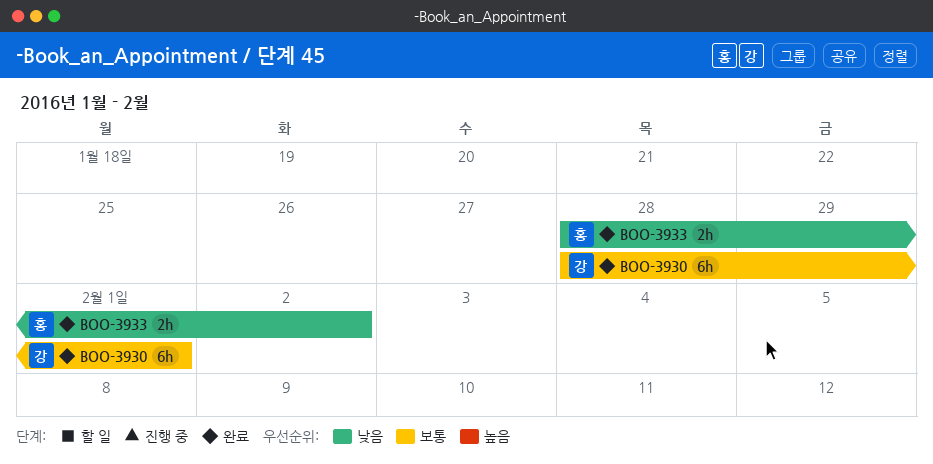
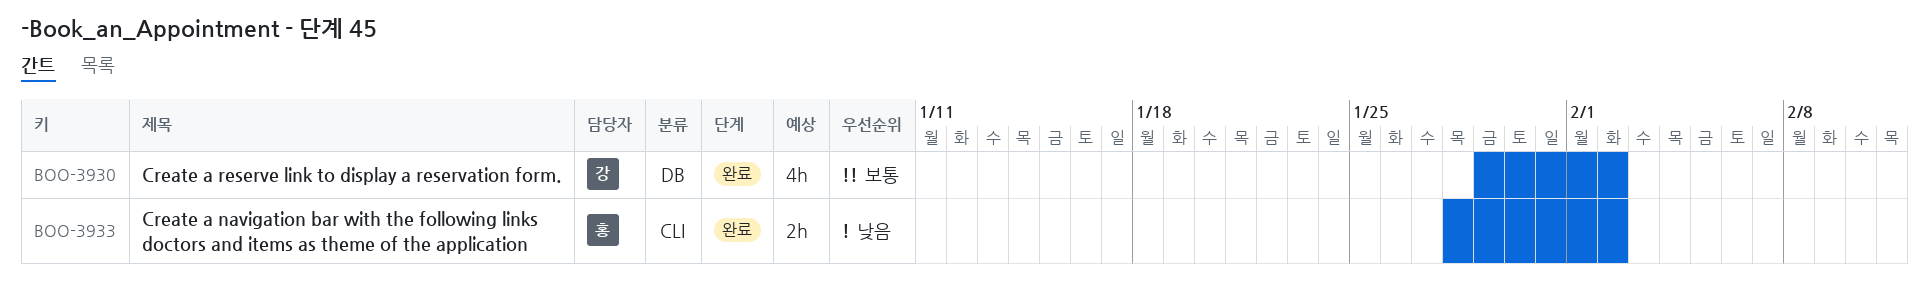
BOO-3930, estimate: 6h -> 4h
BOO-3930, start: Jan 28 -> Jan 29
BOO-3930, due: Feb 1 -> Feb 2

